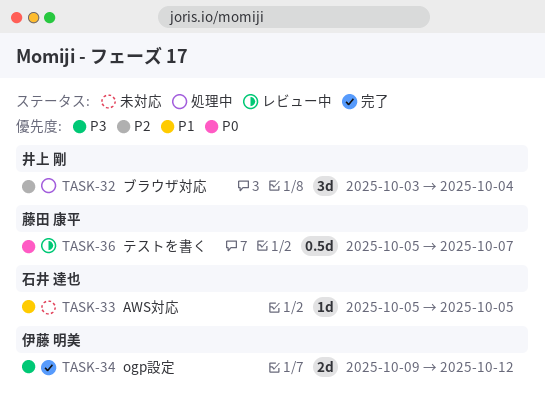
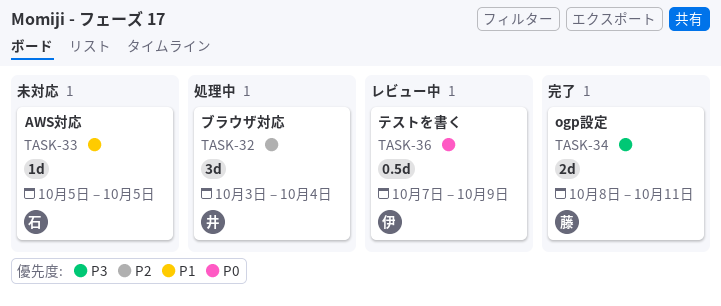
TASK-34, owner: 伊藤 明美 -> 藤田 康平
TASK-34, start: Oct 9 -> Oct 8
TASK-34, due: Oct 12 -> Oct 11
TASK-36, owner: 藤田 康平 -> 伊藤 明美
TASK-36, start: Oct 5 -> Oct 7
TASK-36, due: Oct 7 -> Oct 9

